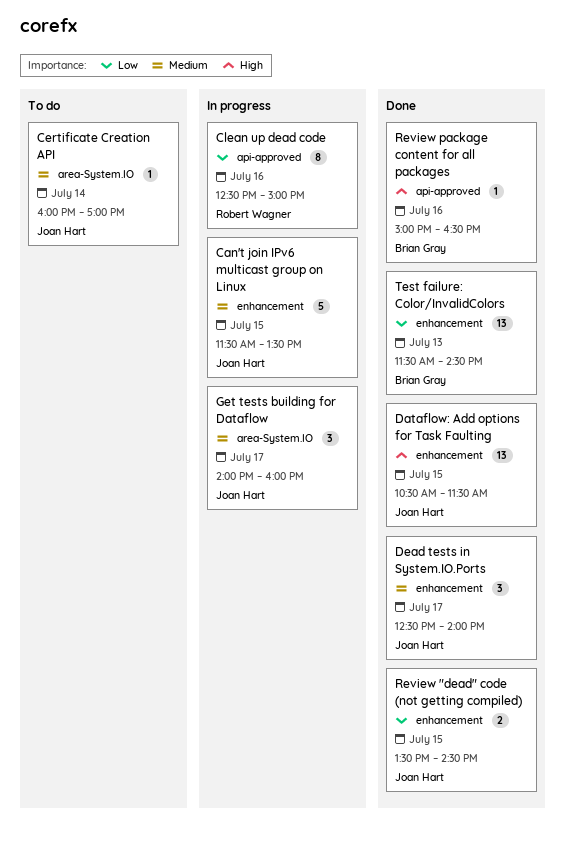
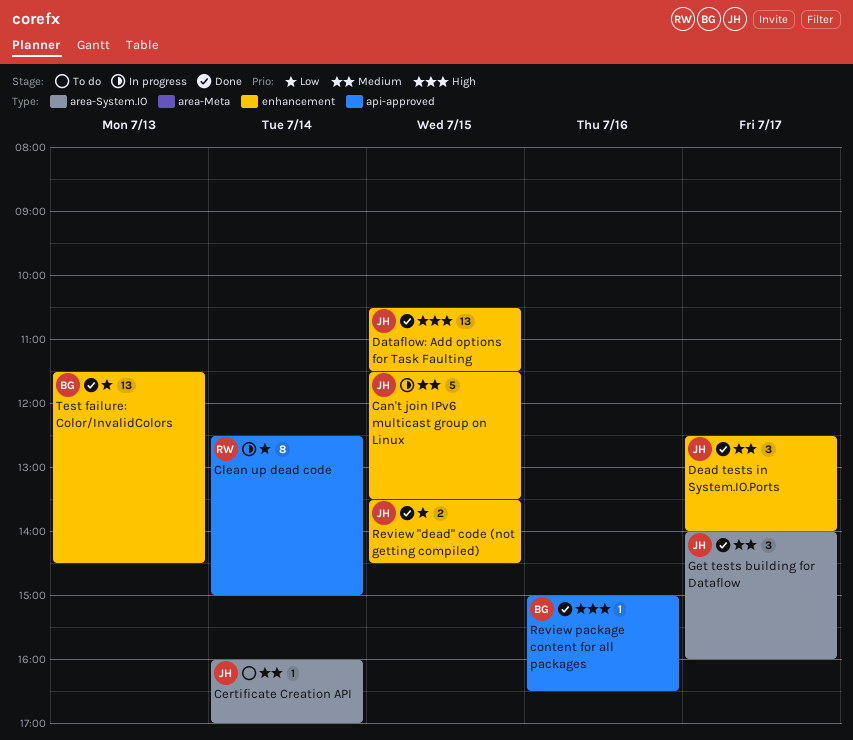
Clean up dead code, day: Jul 16 -> Jul 14
Get tests building for Dataflow, status: In progress -> Done

